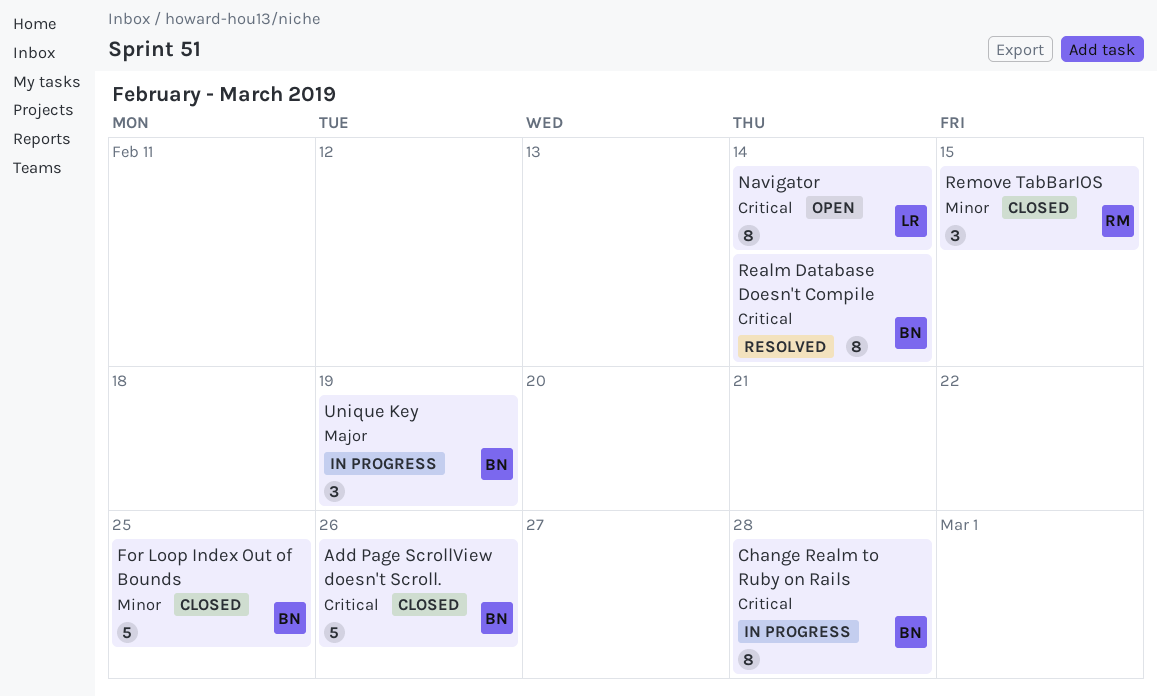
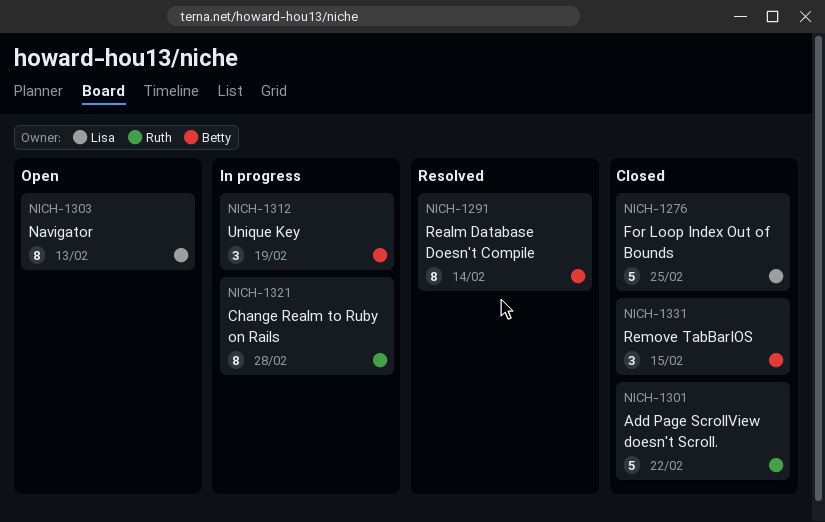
Add Page ScrollView doesn't Scroll., owner: Betty -> Ruth
Add Page ScrollView doesn't Scroll., due: Feb 26 -> Feb 22
Change Realm to Ruby on Rails, owner: Betty -> Ruth
For Loop Index Out of Bounds, owner: Betty -> Lisa
Navigator, due: Feb 14 -> Feb 13
Remove TabBarIOS, owner: Ruth -> Betty

